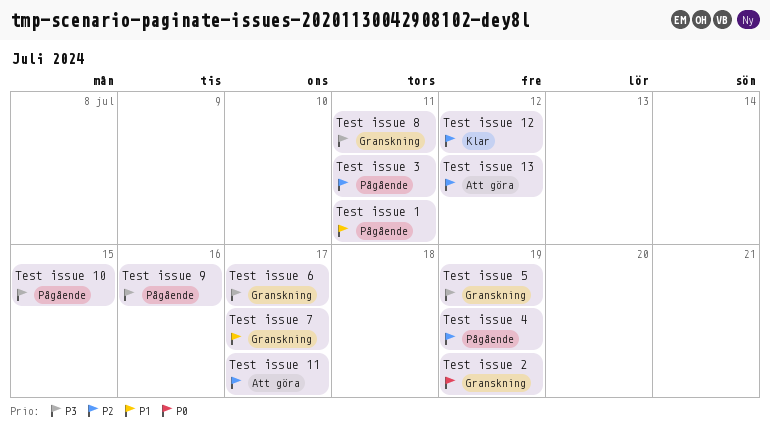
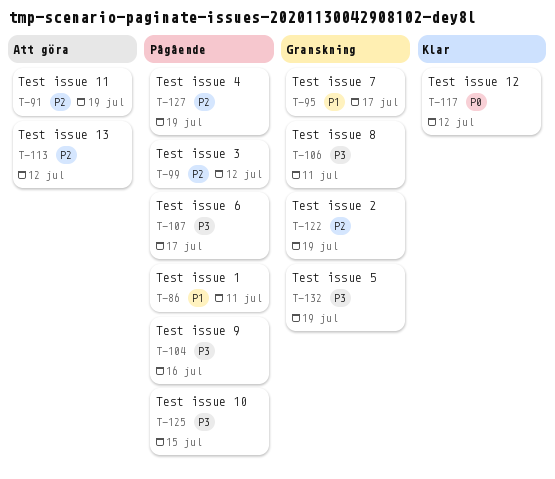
Test issue 11, due: Jul 17 -> Jul 19
Test issue 12, priority: P2 -> P0
Test issue 2, priority: P0 -> P2
Test issue 3, due: Jul 11 -> Jul 12
Test issue 6, status: Granskning -> Pågående

